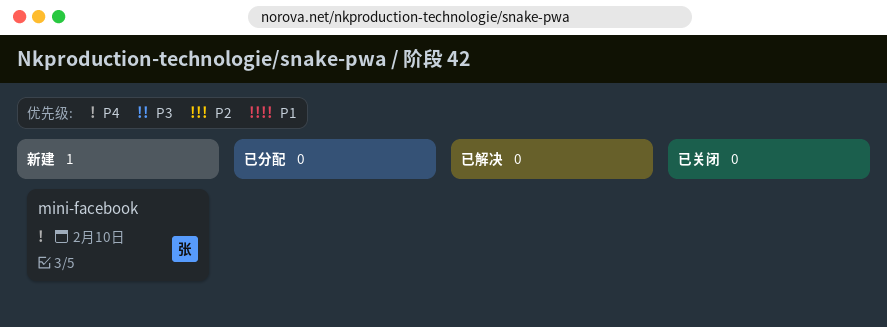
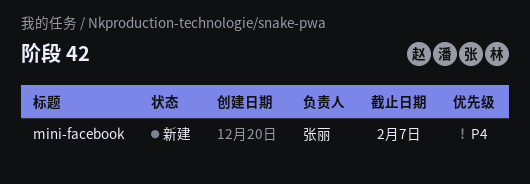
mini-facebook, due: Feb 10 -> Feb 7

